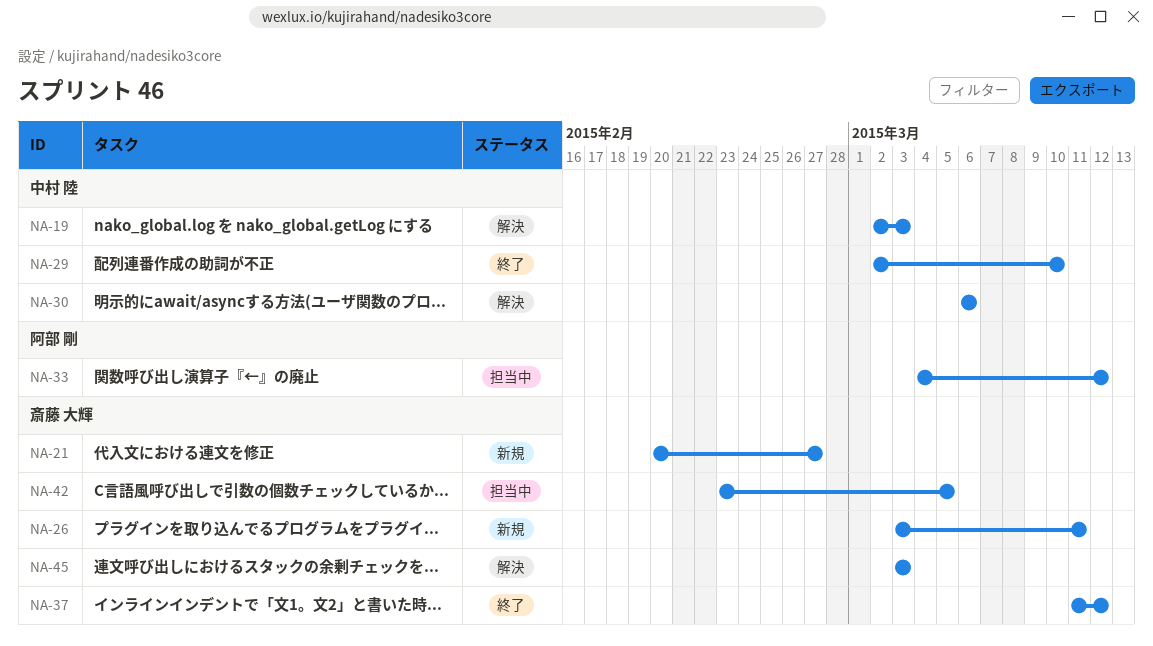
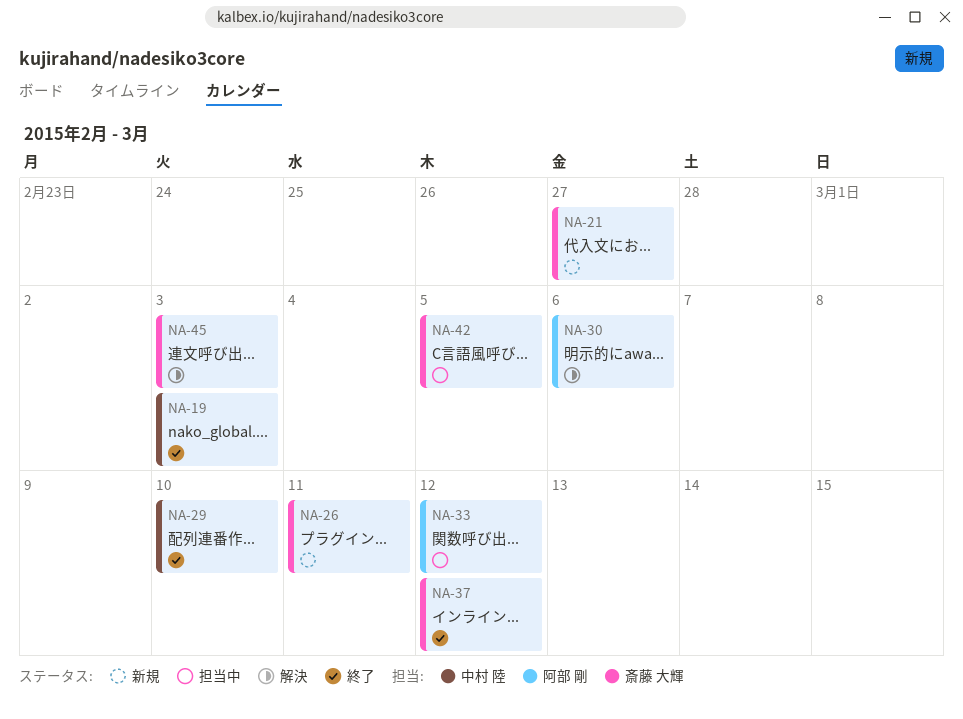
NA-19, status: 解決 -> 終了
NA-30, owner: 中村 陸 -> 阿部 剛

